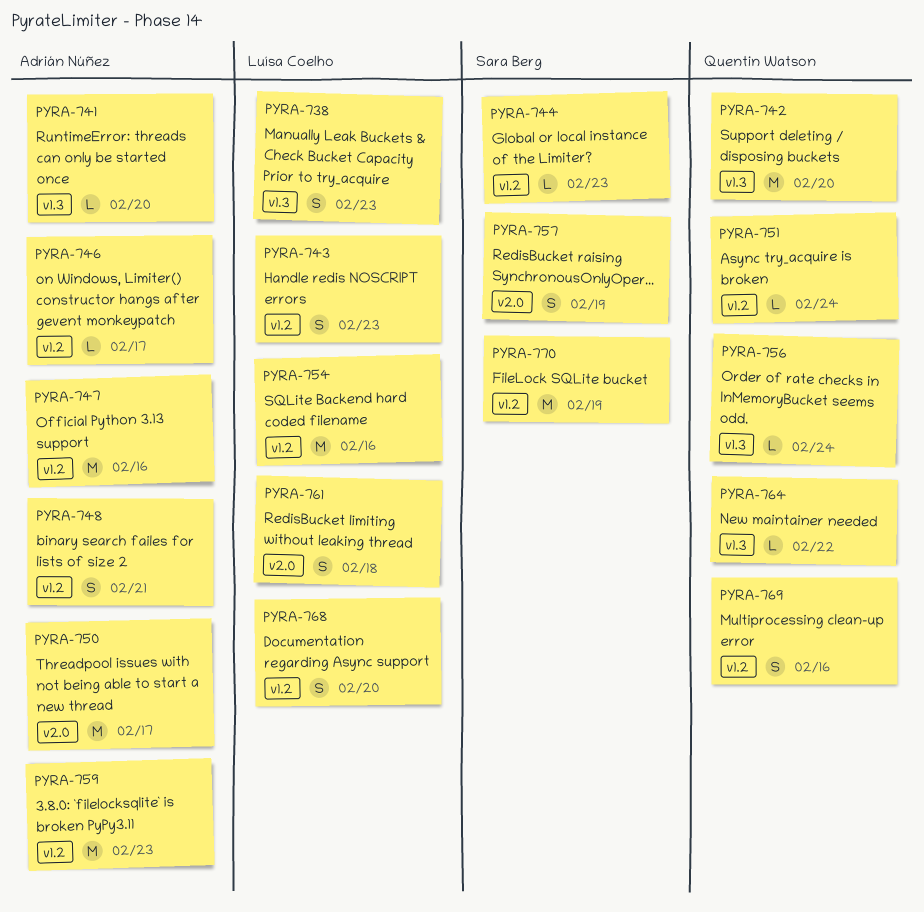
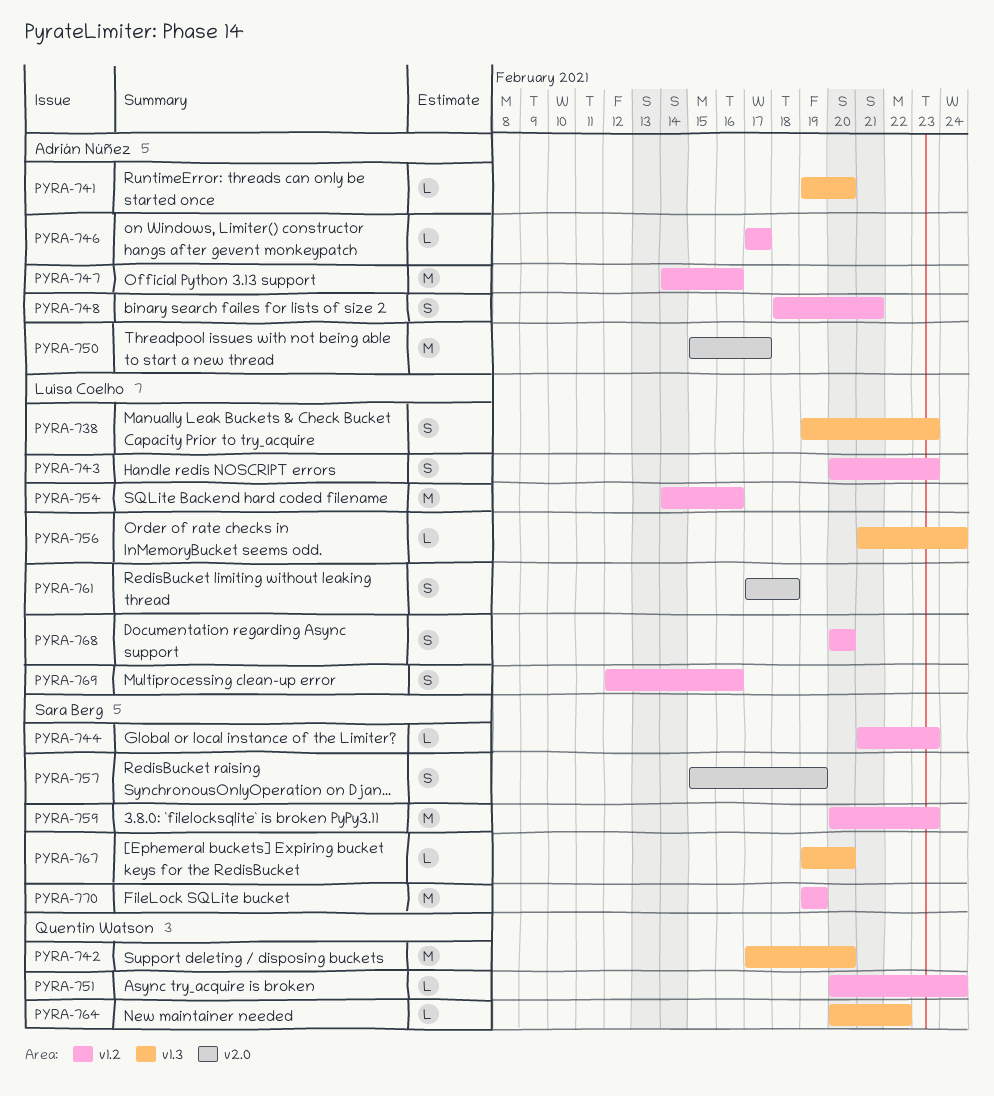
PYRA-756, owner: Quentin Watson -> Luísa Coelho
PYRA-759, owner: Adrián Núñez -> Sara Berg
PYRA-767: none -> present
PYRA-769, owner: Quentin Watson -> Luísa Coelho

